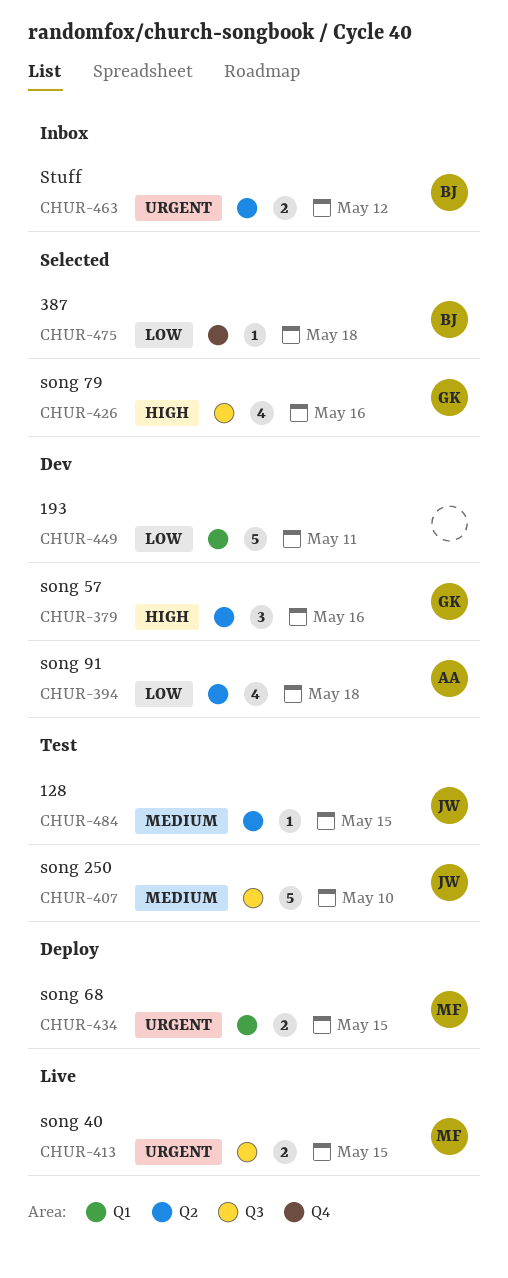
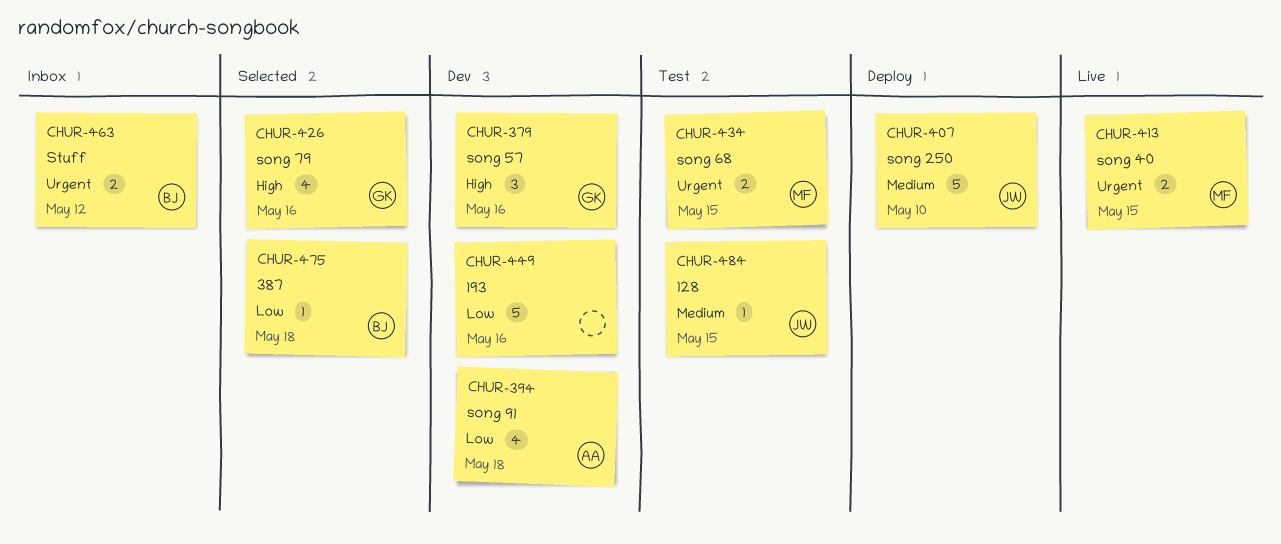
CHUR-407, status: Test -> Deploy
CHUR-434, status: Deploy -> Test
CHUR-449, due: May 11 -> May 16

